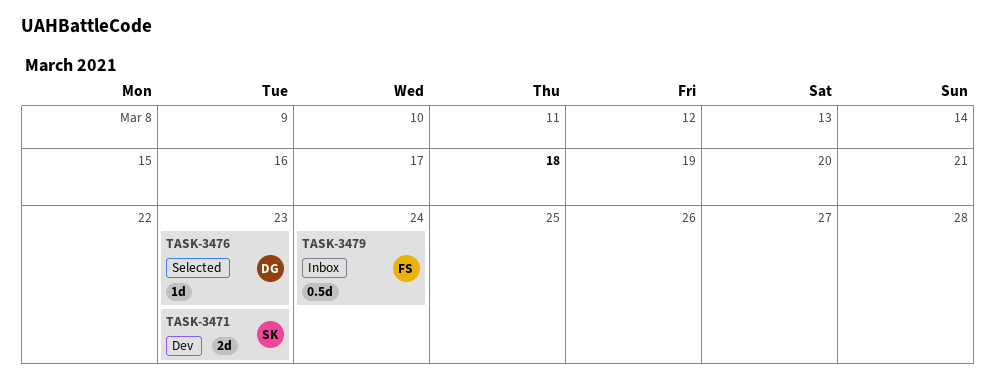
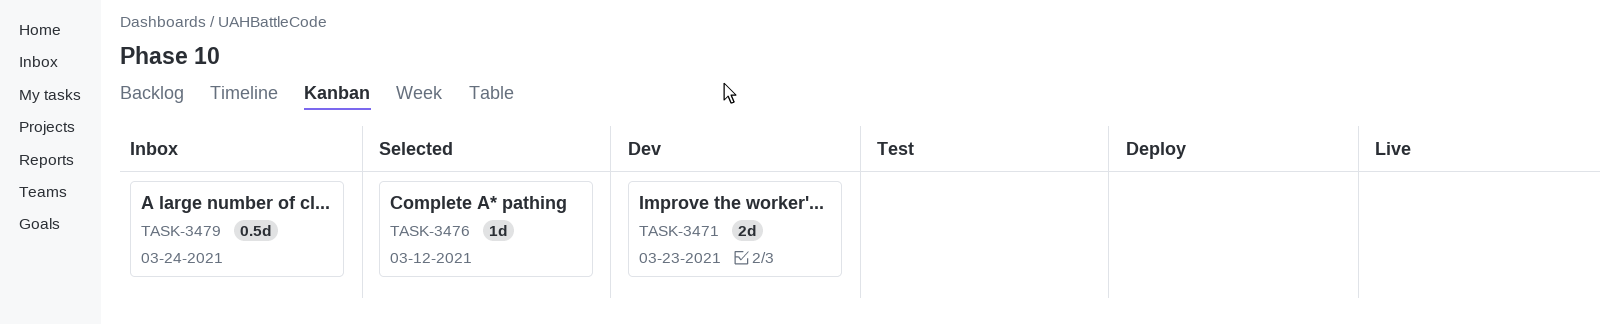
TASK-3476, due: Mar 23 -> Mar 12

